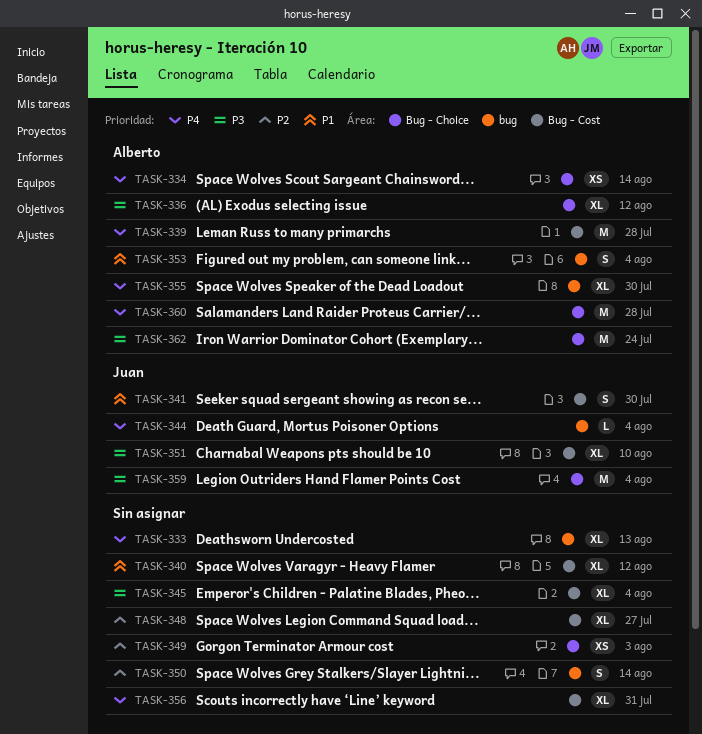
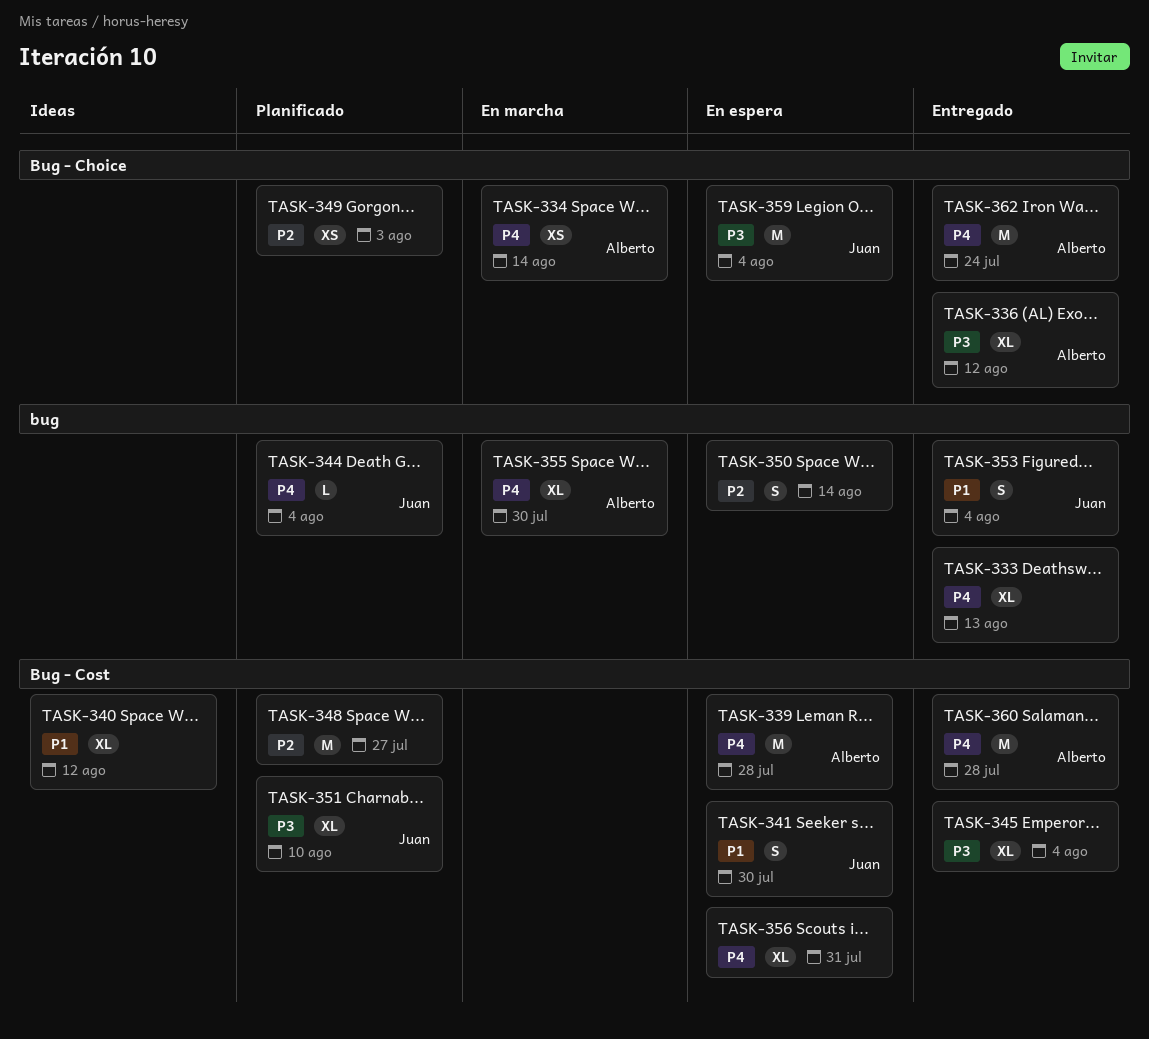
TASK-348, estimate: XL -> M
TASK-353, owner: Alberto -> Juan
TASK-360, label: Bug - Choice -> Bug - Cost
TASK-362, priority: P3 -> P4

